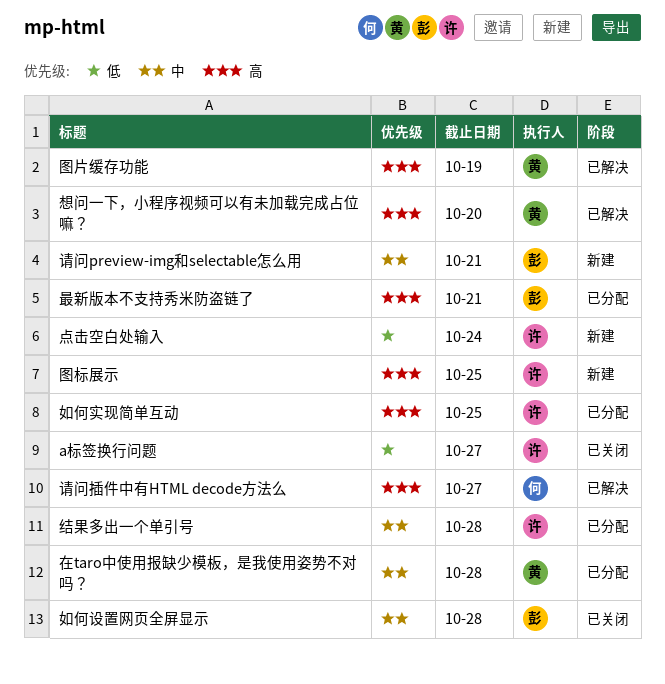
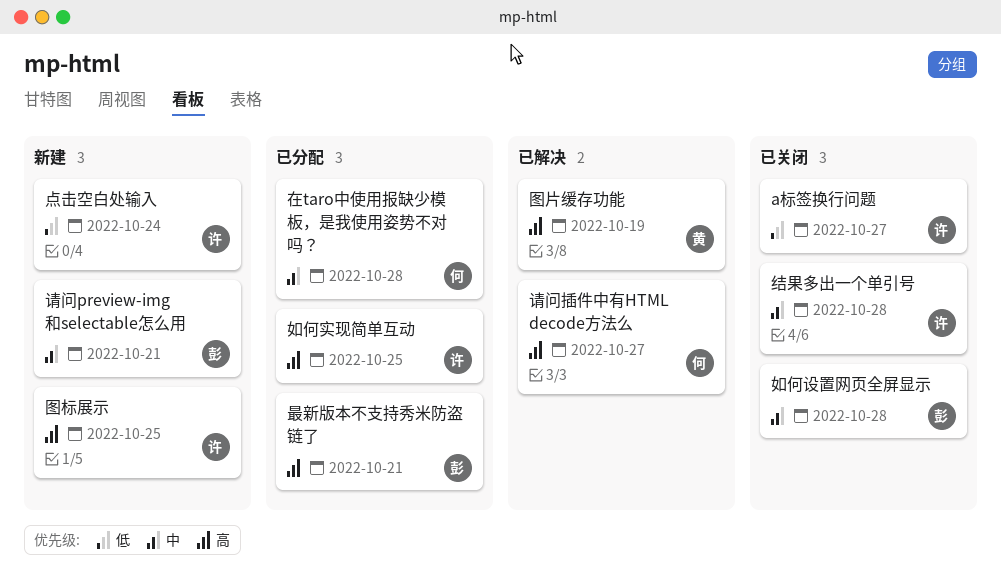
在taro中使用报缺少模板，是我使用姿势不对吗？, owner: 黄 -> 何
想问一下，小程序视频可以有未加载完成占位嘛？: present -> none
结果多出一个单引号, status: 已分配 -> 已关闭

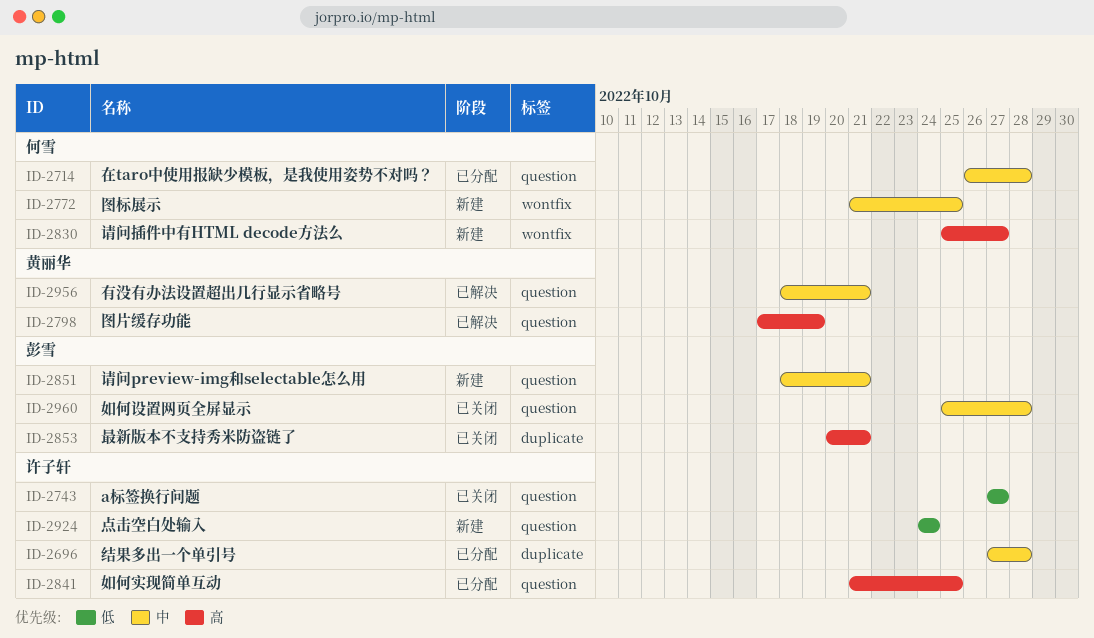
图标展示, owner: 许子轩 -> 何雪
图标展示, priority: 高 -> 中
最新版本不支持秀米防盗链了, status: 已分配 -> 已关闭
有没有办法设置超出几行显示省略号: none -> present
结果多出一个单引号, status: 已关闭 -> 已分配
请问插件中有HTML decode方法么, status: 已解决 -> 新建

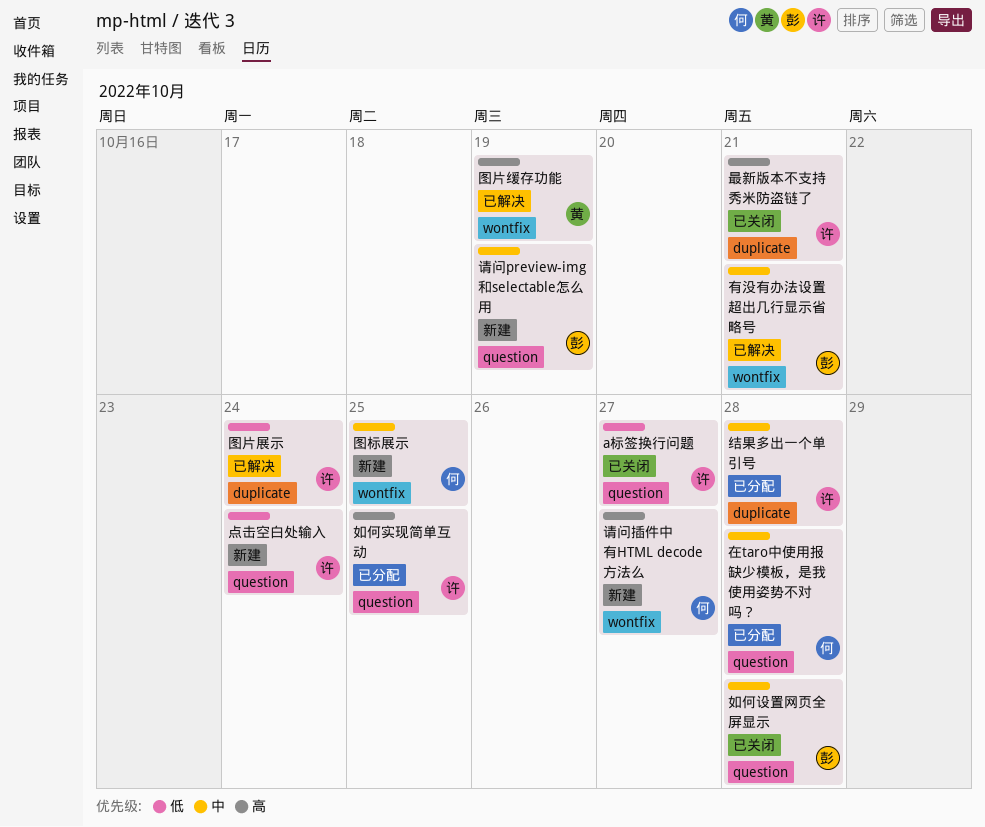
图片展示: none -> present
图片缓存功能, label: question -> wontfix
最新版本不支持秀米防盗链了, owner: 彭雪 -> 许子轩
有没有办法设置超出几行显示省略号, owner: 黄丽华 -> 彭雪
有没有办法设置超出几行显示省略号, label: question -> wontfix
请问preview-img和selectable怎么用, due: Oct 21 -> Oct 19

